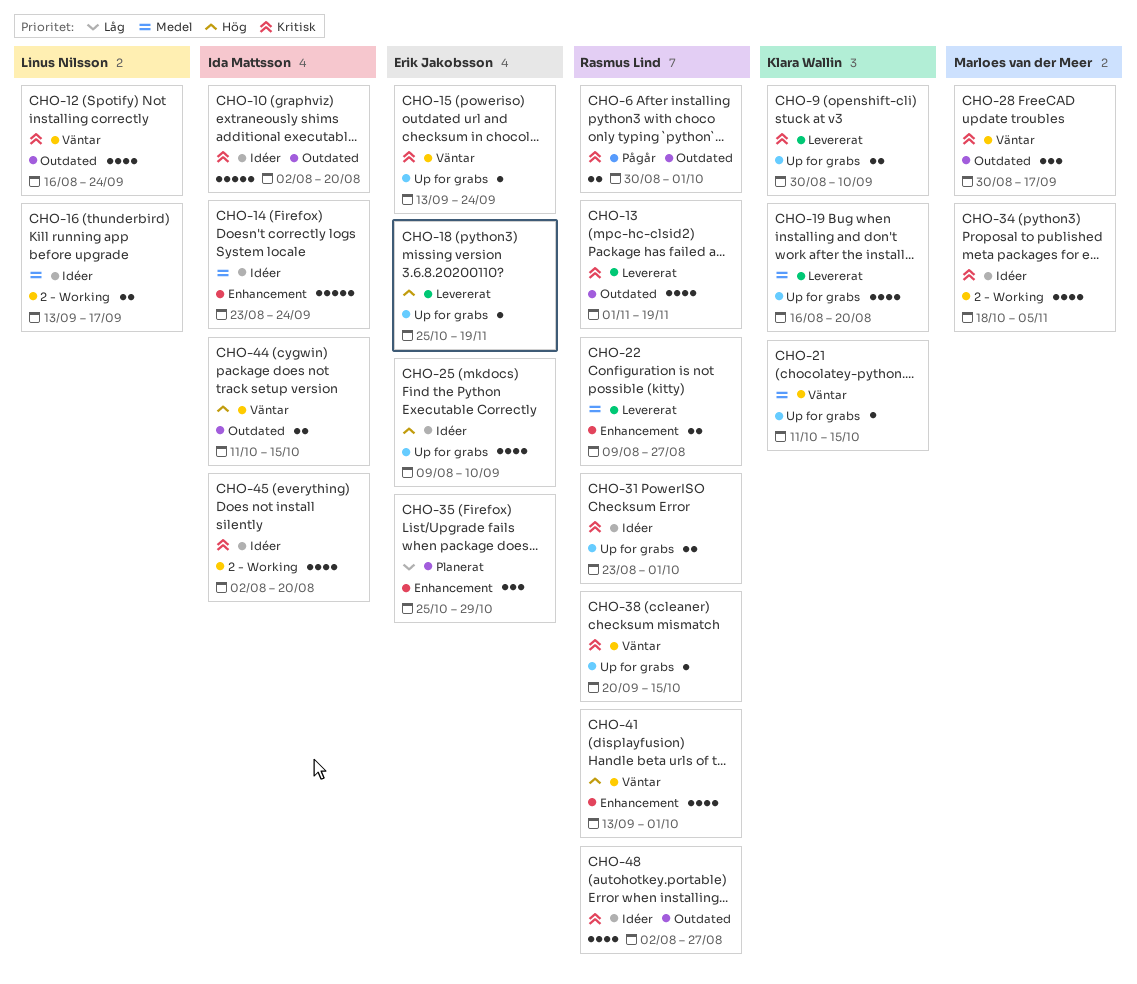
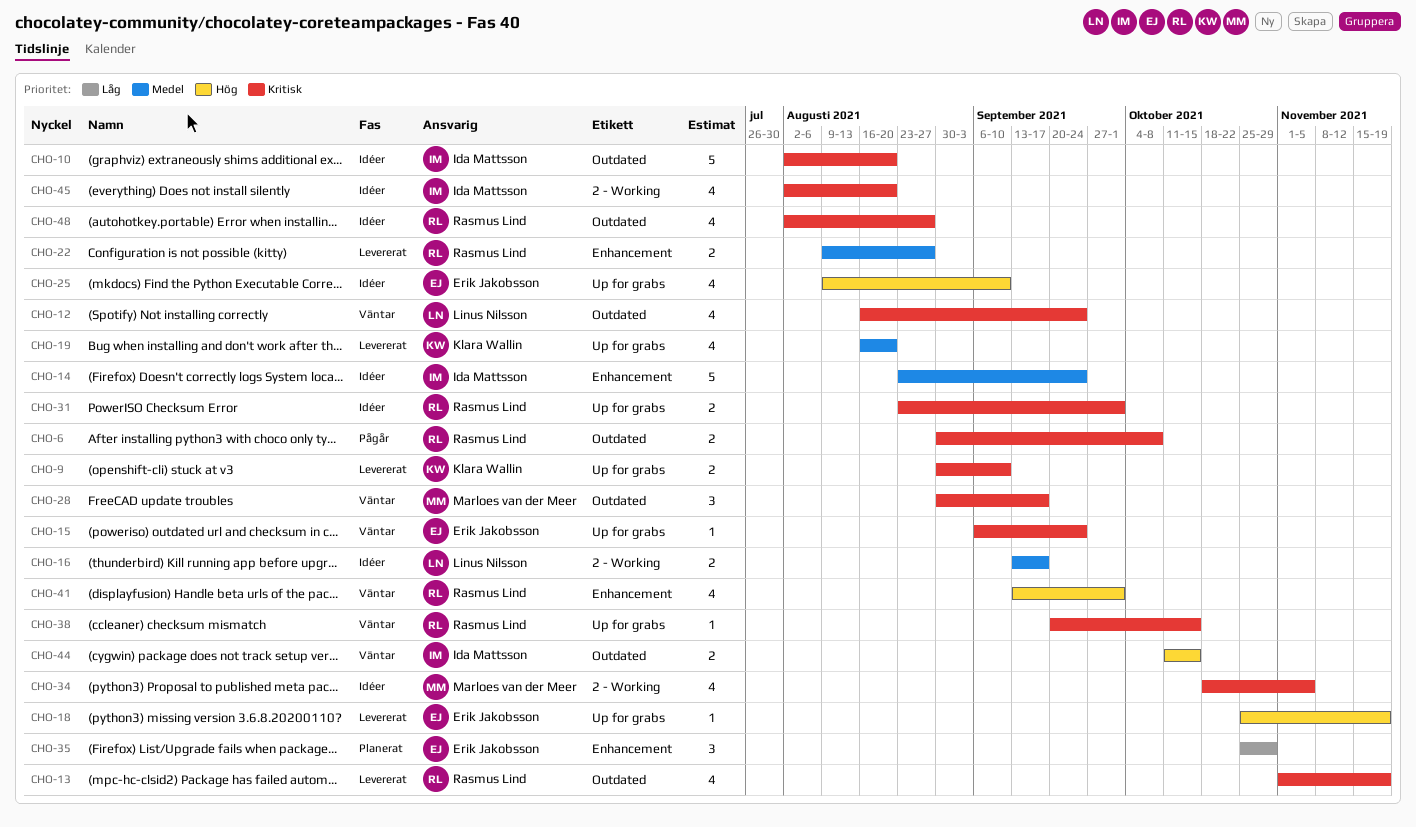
CHO-6, due: Oct 1 -> Oct 8
CHO-15, start: Sep 13 -> Sep 6
CHO-21: present -> none

